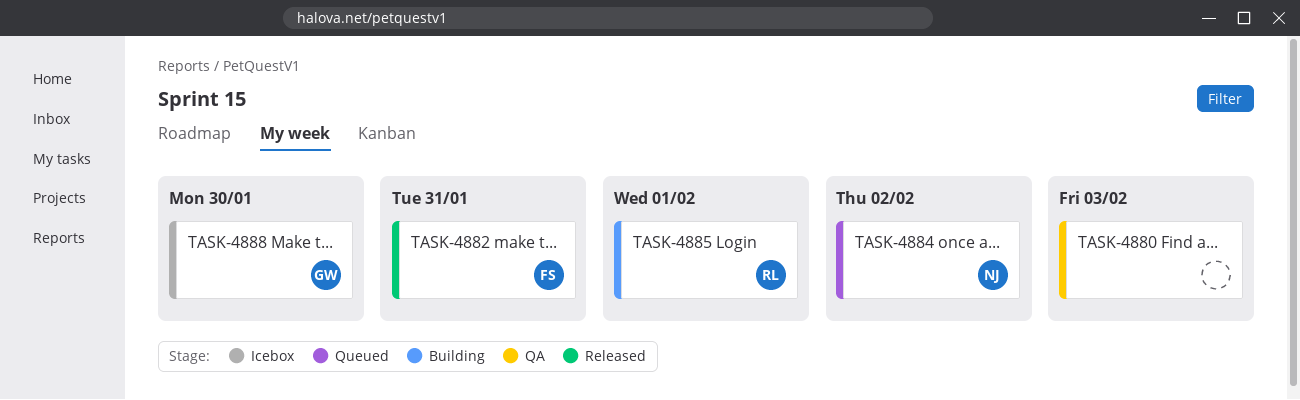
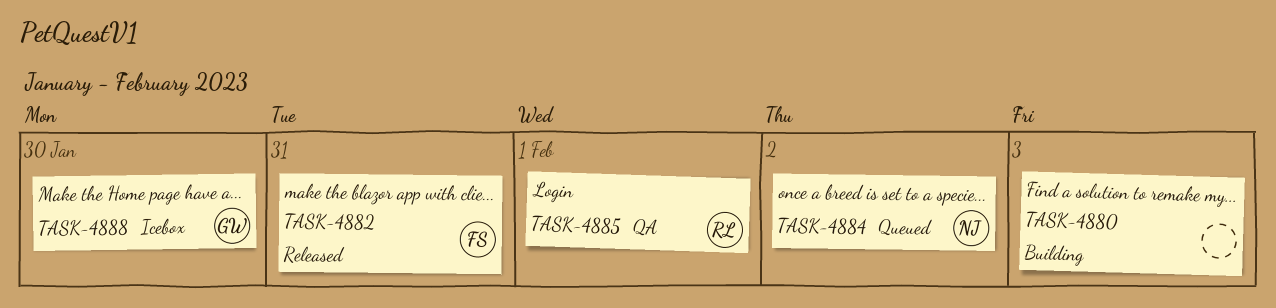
TASK-4880, status: QA -> Building
TASK-4885, status: Building -> QA

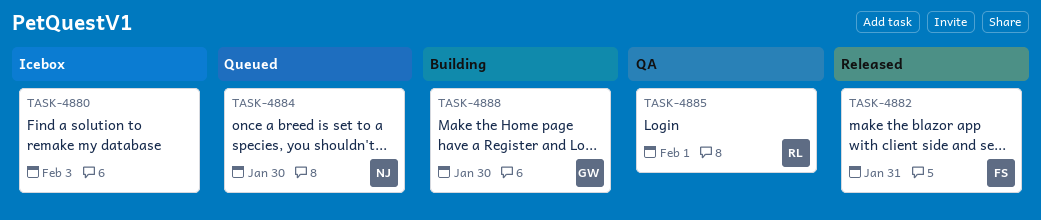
TASK-4880, status: Building -> Icebox
TASK-4884, due: Feb 2 -> Jan 30
TASK-4888, status: Icebox -> Building

